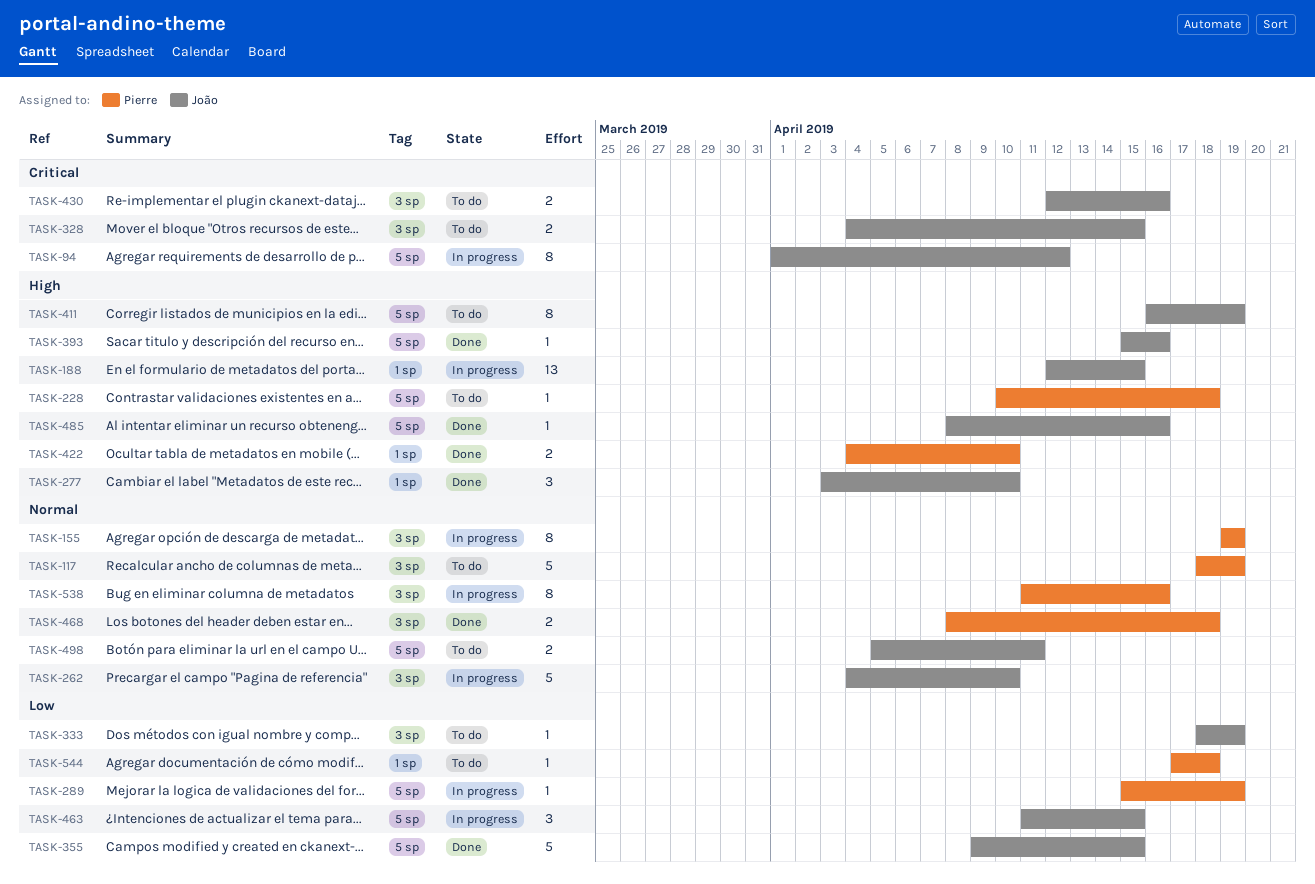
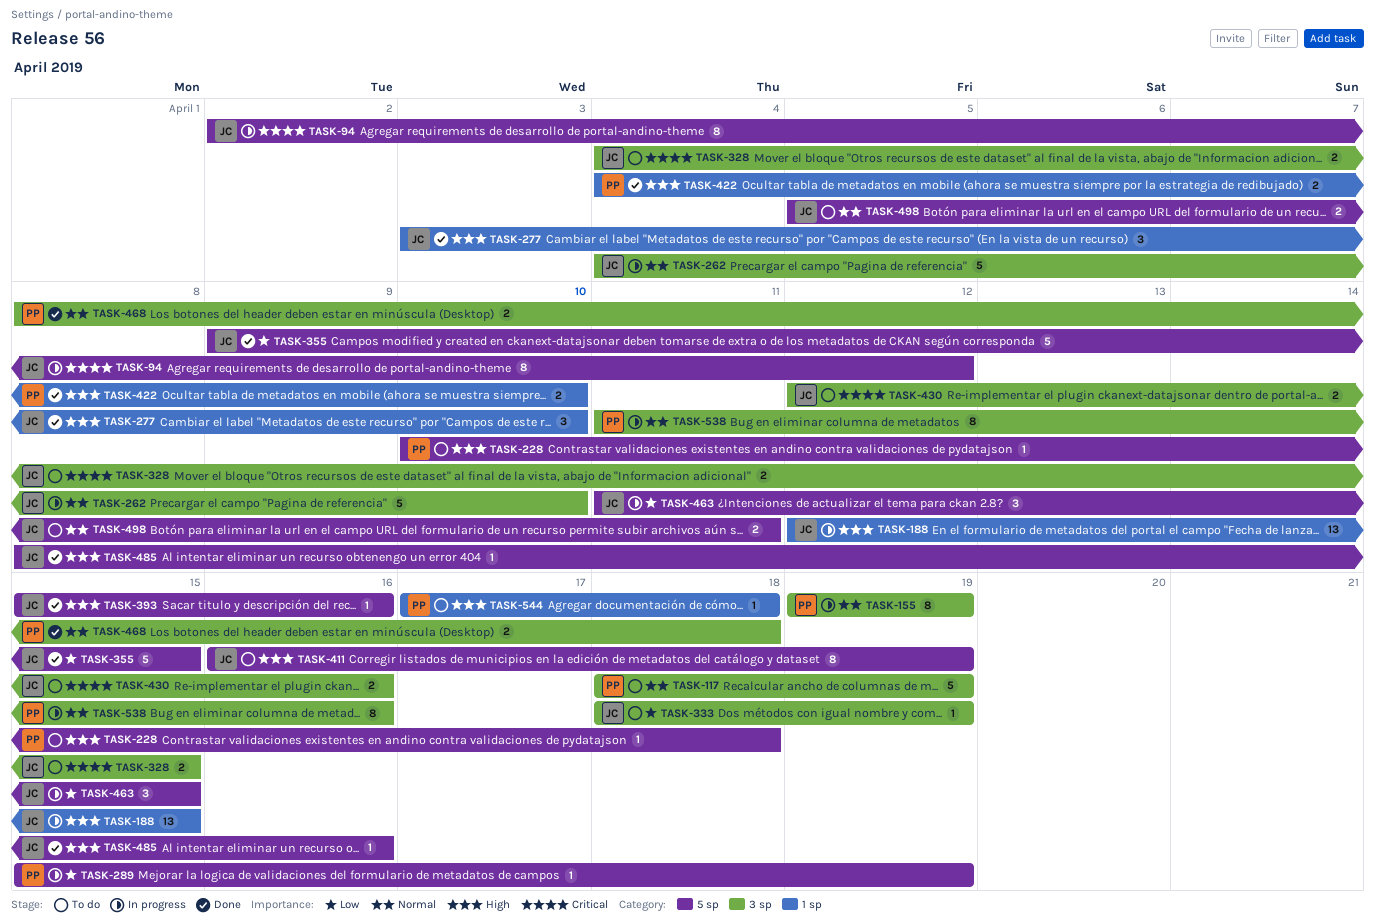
TASK-94, start: Apr 1 -> Apr 2
TASK-544, priority: Low -> High

